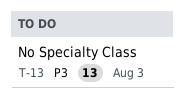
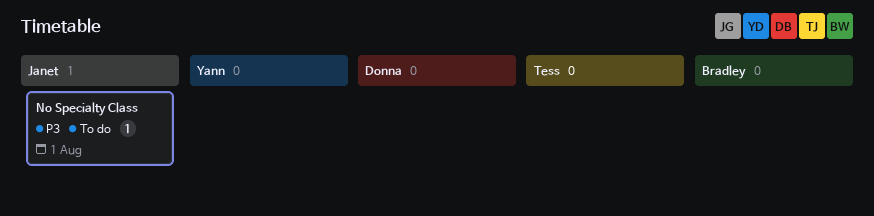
No Specialty Class, estimate: 13 -> 1
No Specialty Class, due: Aug 3 -> Aug 1

